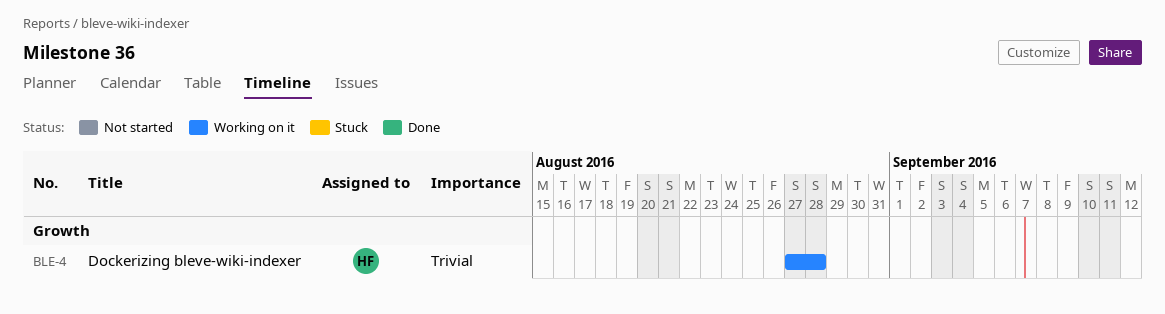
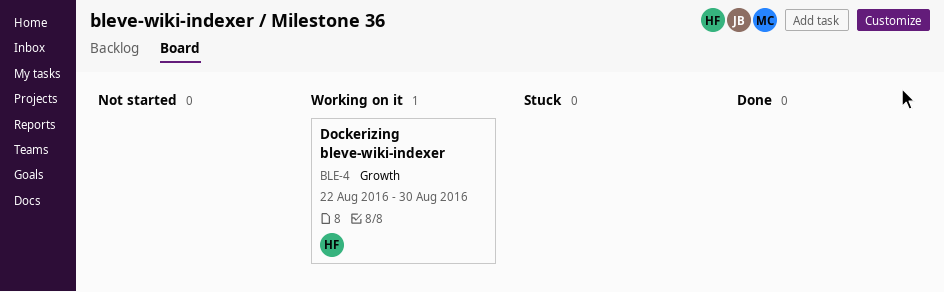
BLE-4, start: Aug 27 -> Aug 22
BLE-4, due: Aug 28 -> Aug 30

